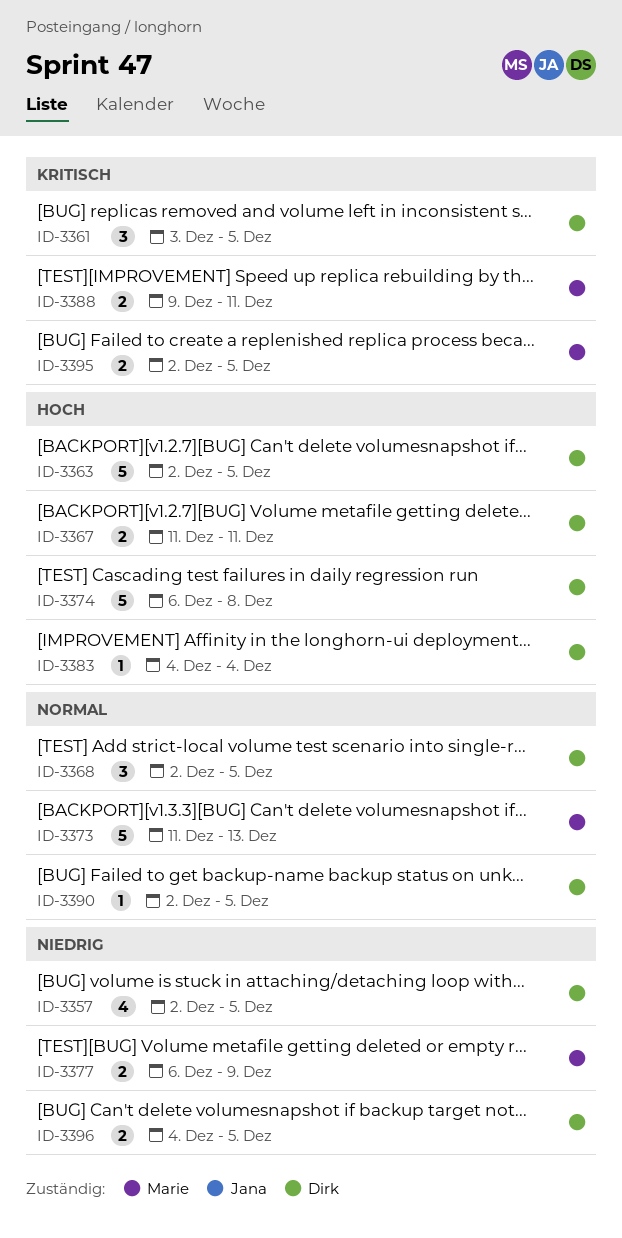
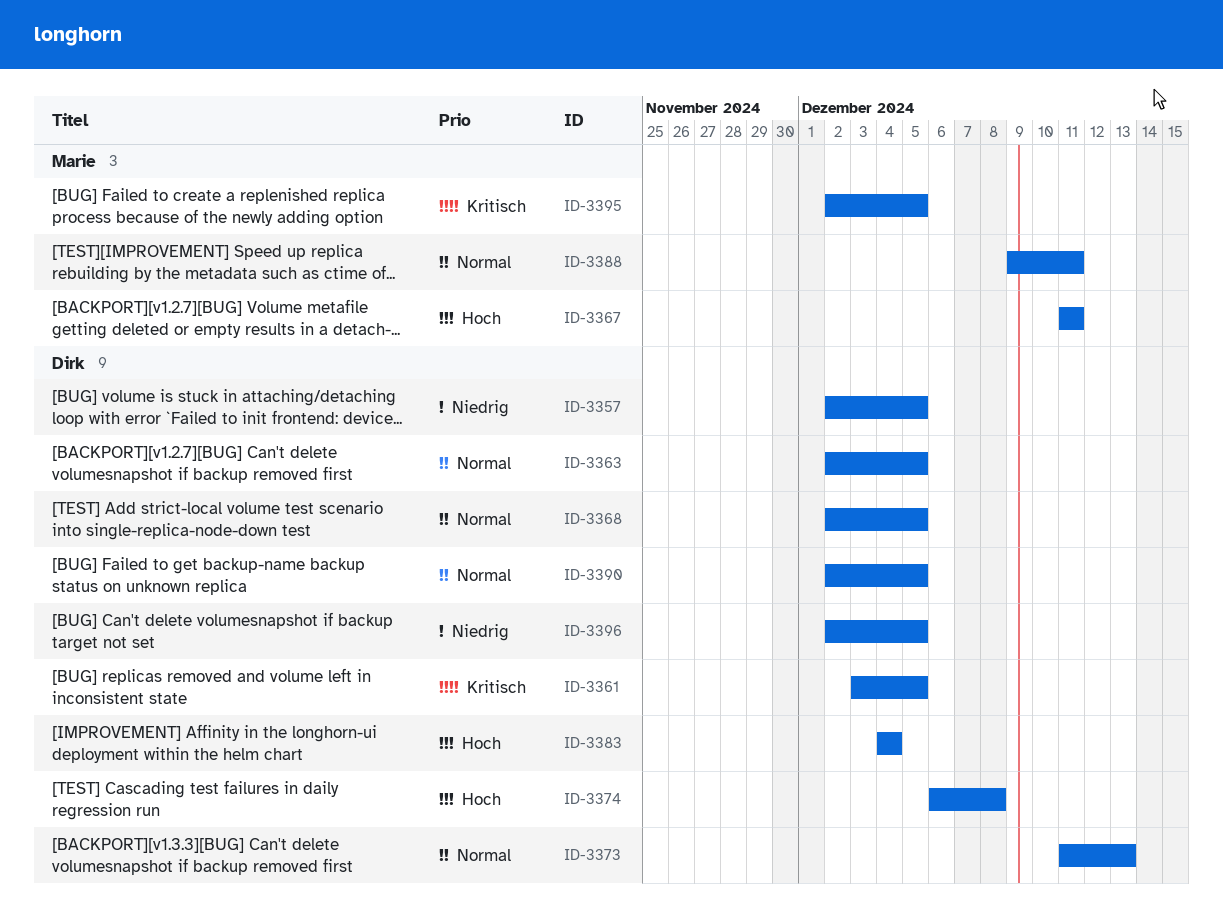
ID-3363, priority: Hoch -> Normal
ID-3367, owner: Dirk -> Marie
ID-3373, owner: Marie -> Dirk
ID-3377: present -> none
ID-3388, priority: Kritisch -> Normal
ID-3396, start: Dec 4 -> Dec 2

